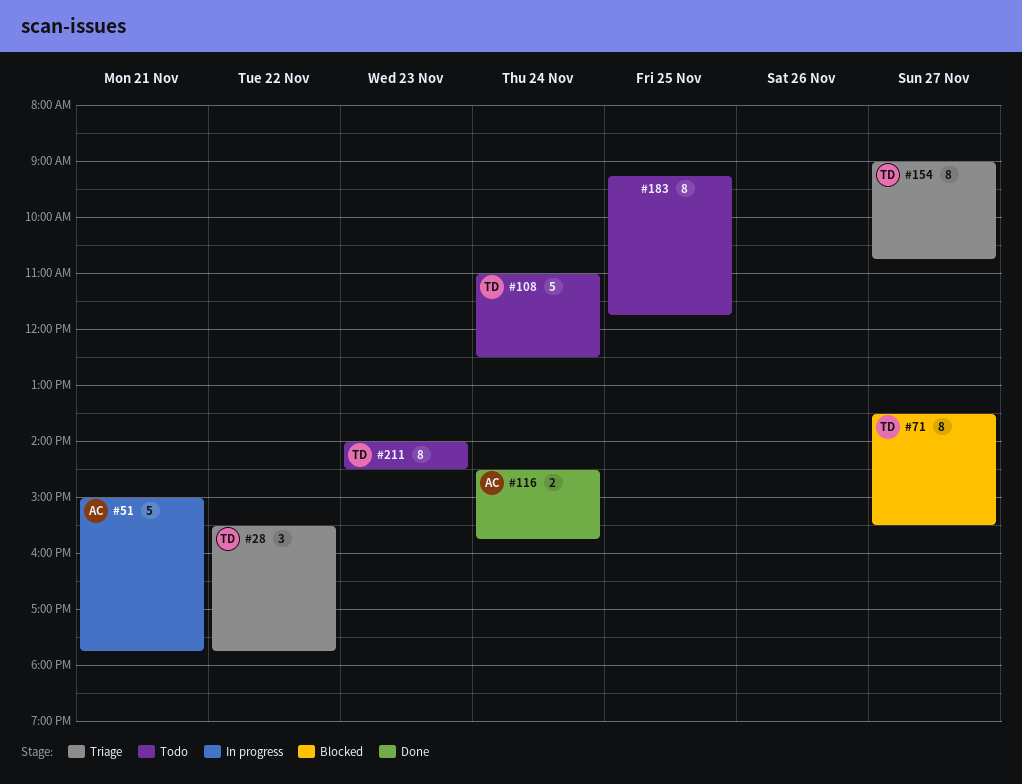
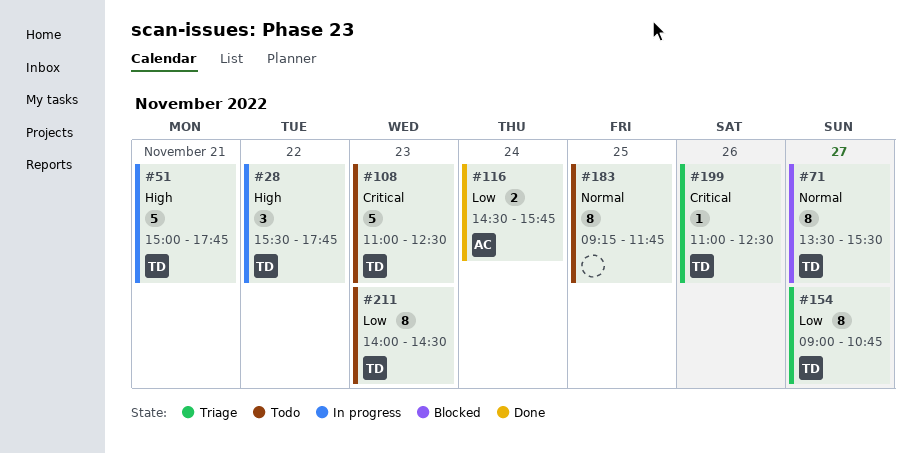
#28, status: Triage -> In progress
#51, owner: AC -> TD
#108, day: Nov 24 -> Nov 23
#199: none -> present

